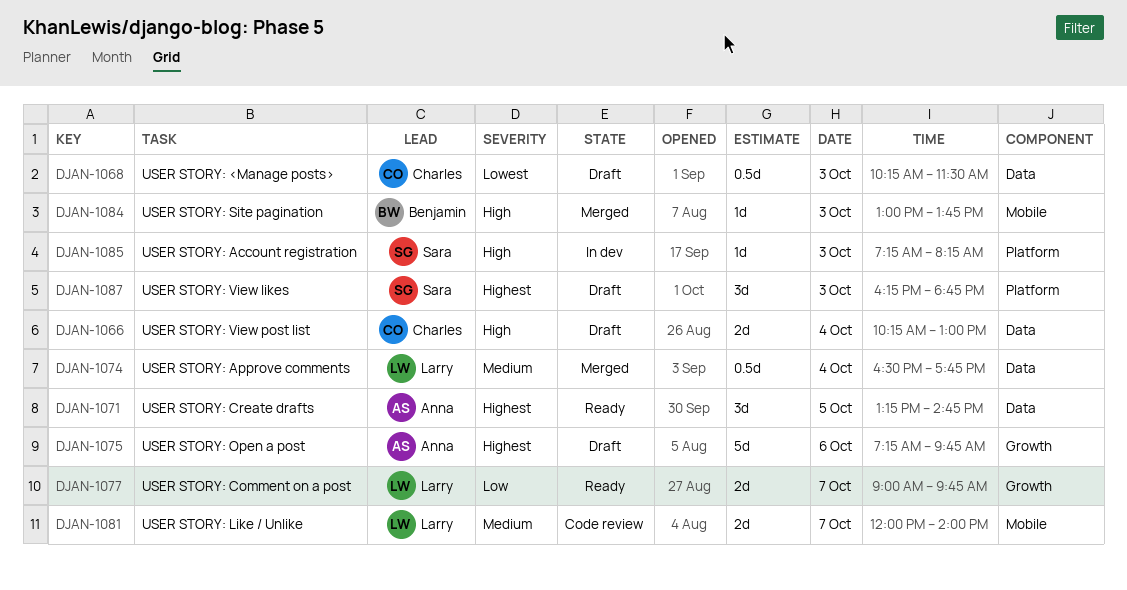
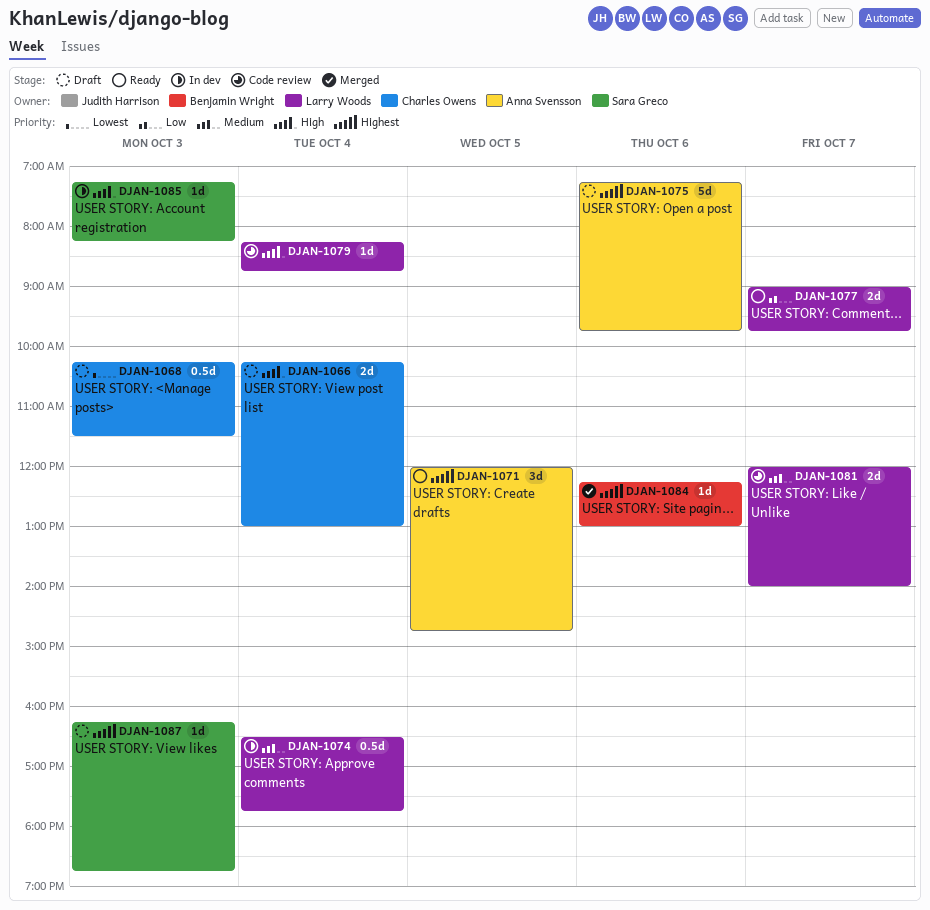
DJAN-1071, begins: 13:15 -> 12:00
DJAN-1074, status: Merged -> In dev
DJAN-1079: none -> present
DJAN-1084, priority: High -> Highest
DJAN-1084, day: Oct 3 -> Oct 6
DJAN-1084, begins: 13:00 -> 12:15
DJAN-1084, ends: 13:45 -> 13:00
DJAN-1087, estimate: 3d -> 1d

